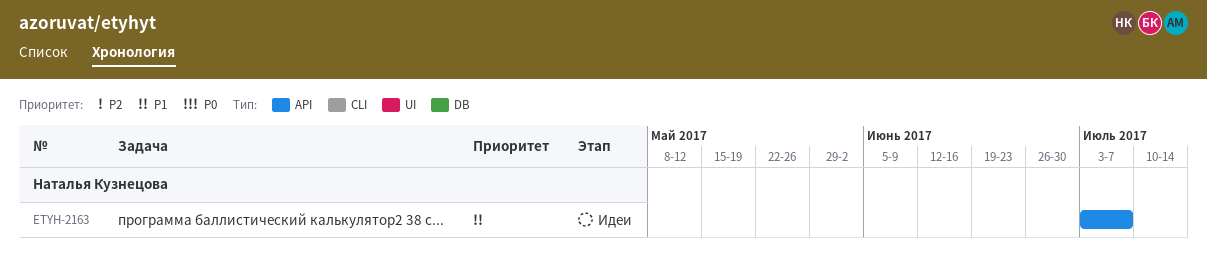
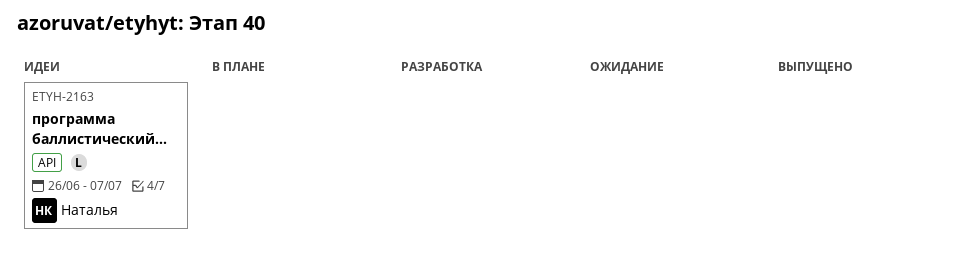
ETYH-2163, start: Jul 3 -> Jun 26

